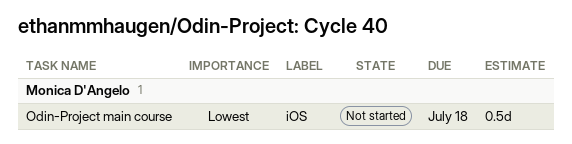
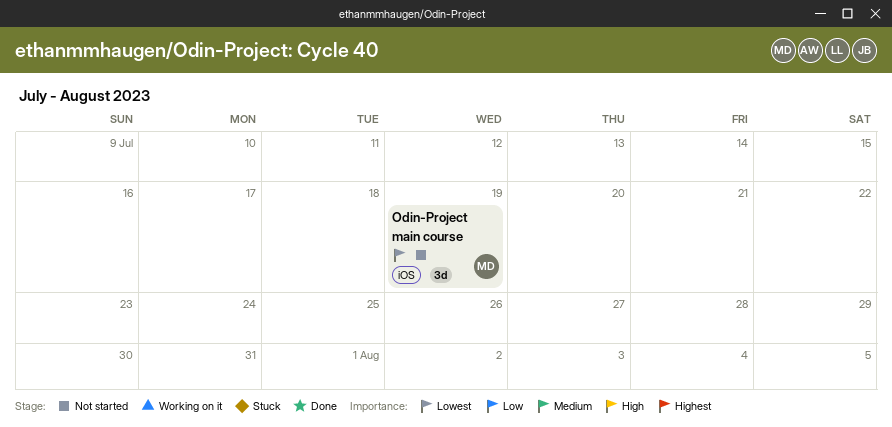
Odin-Project main course, estimate: 0.5d -> 3d
Odin-Project main course, due: Jul 18 -> Jul 19

